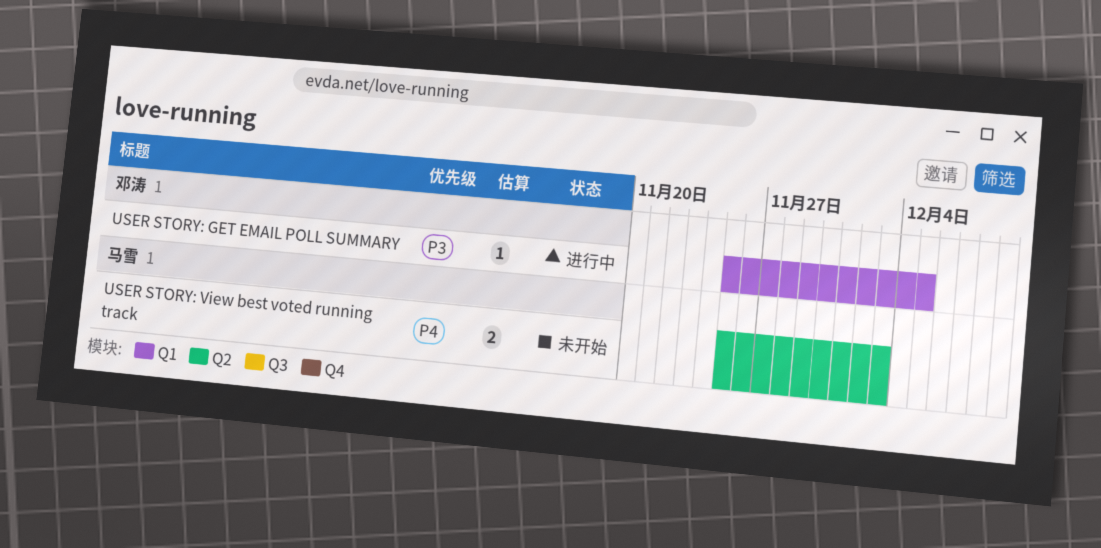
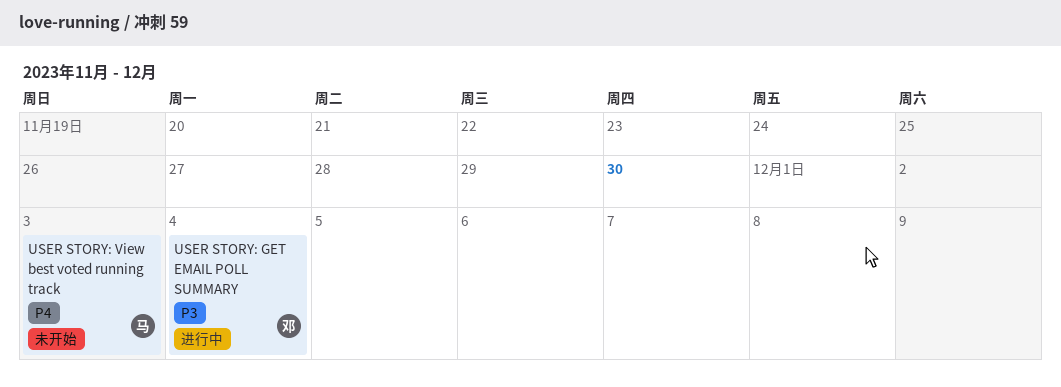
USER STORY: GET EMAIL POLL SUMMARY, due: Dec 5 -> Dec 4

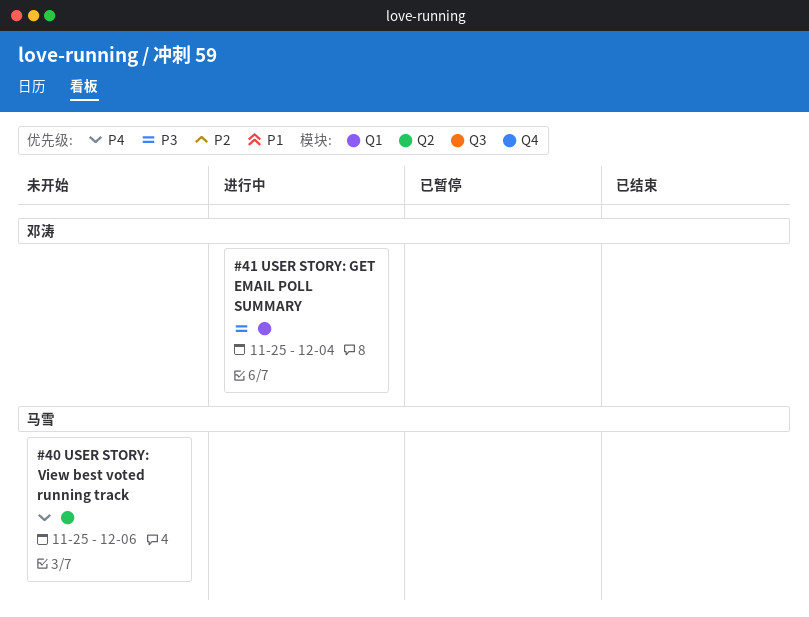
USER STORY: View best voted running track, due: Dec 3 -> Dec 6

